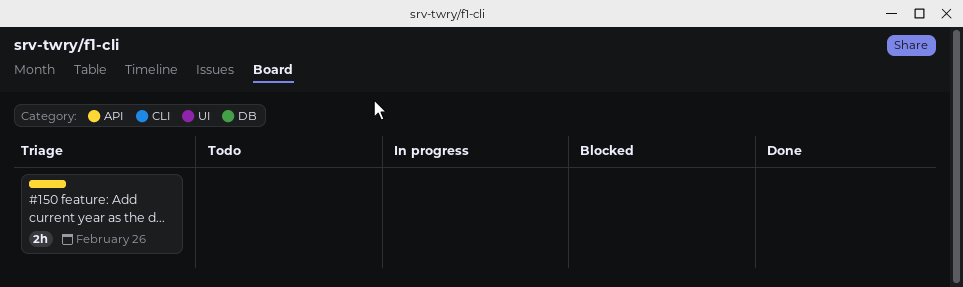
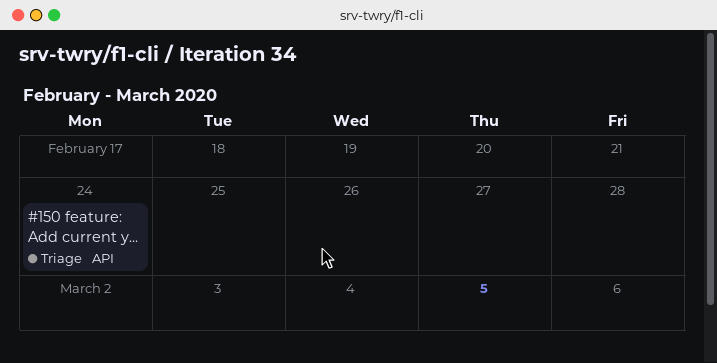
#150, due: Feb 26 -> Feb 24

